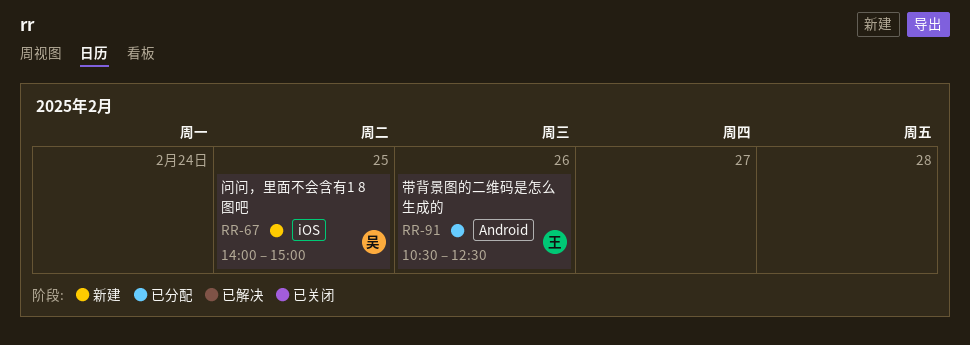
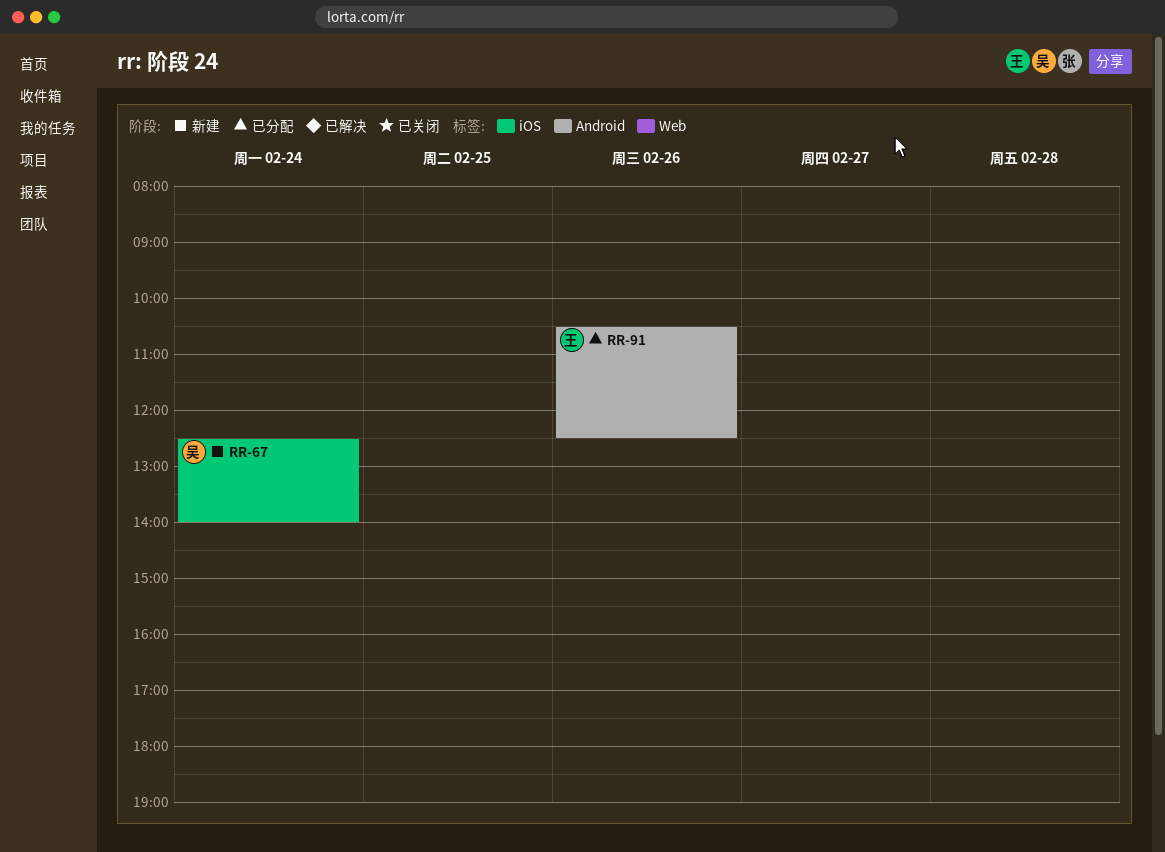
RR-67, day: Feb 25 -> Feb 24
RR-67, begins: 14:00 -> 12:30
RR-67, ends: 15:00 -> 14:00

